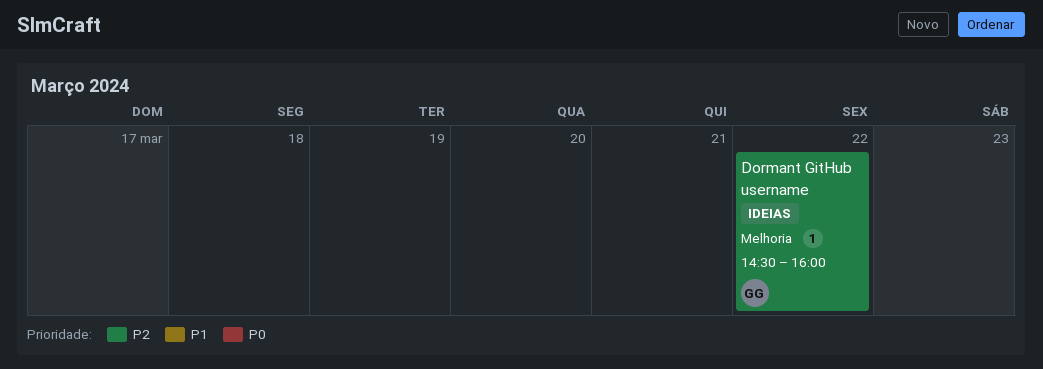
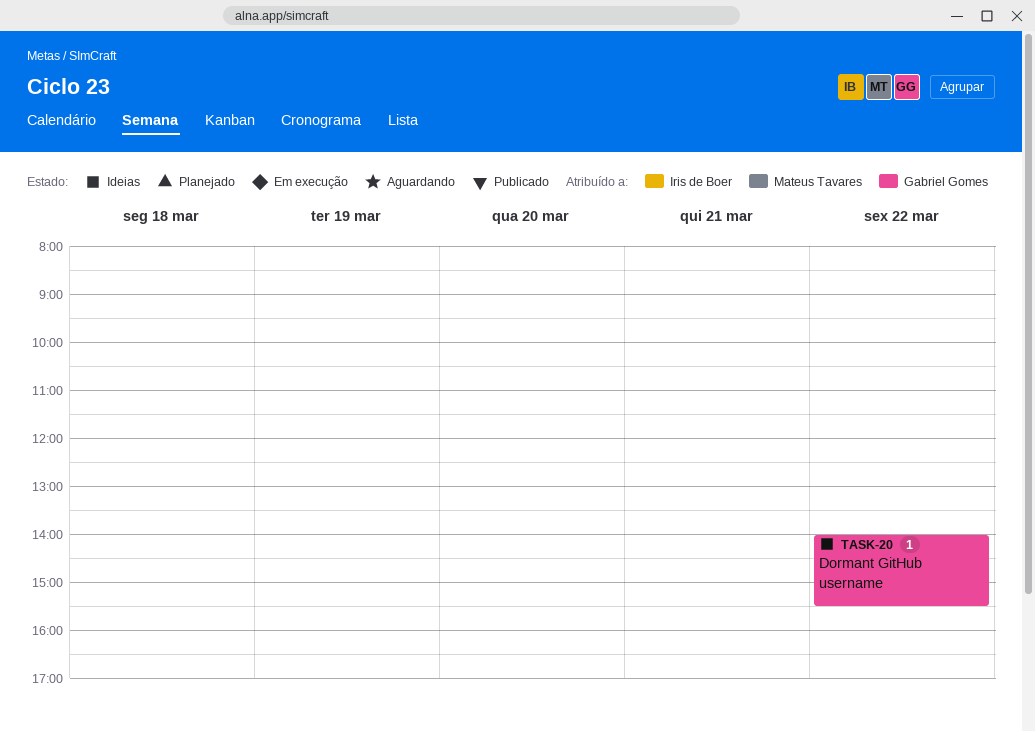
Dormant GitHub username, begins: 14:30 -> 14:00
Dormant GitHub username, ends: 16:00 -> 15:30

